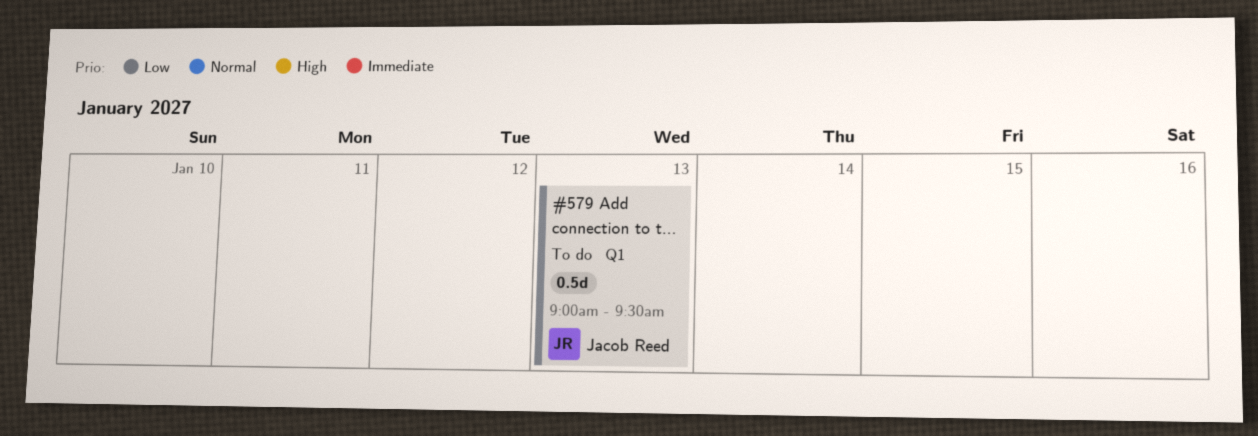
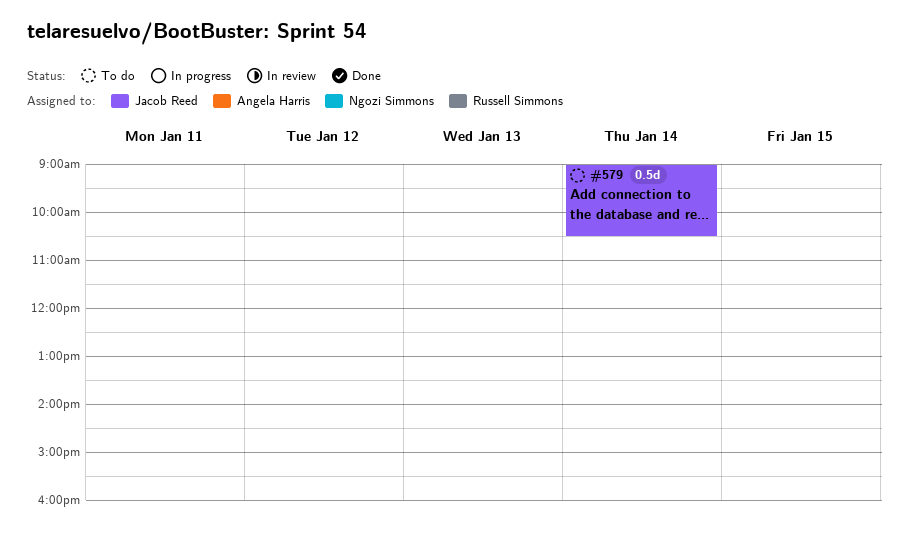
#579, day: Jan 13 -> Jan 14
#579, ends: 09:30 -> 10:30

